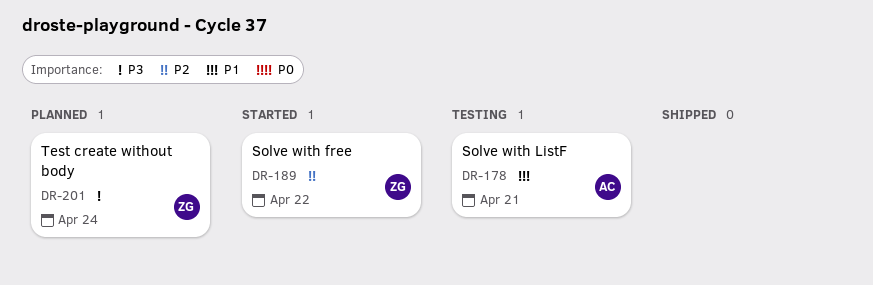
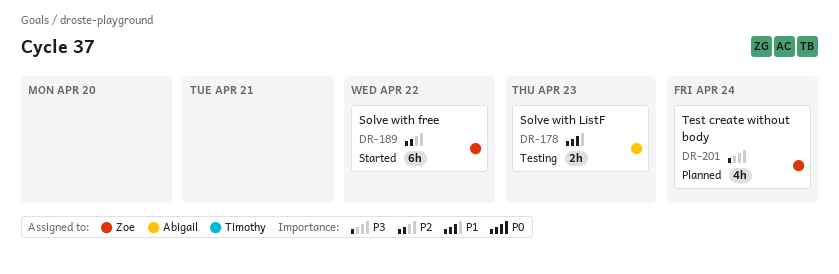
DR-178, due: Apr 21 -> Apr 23

